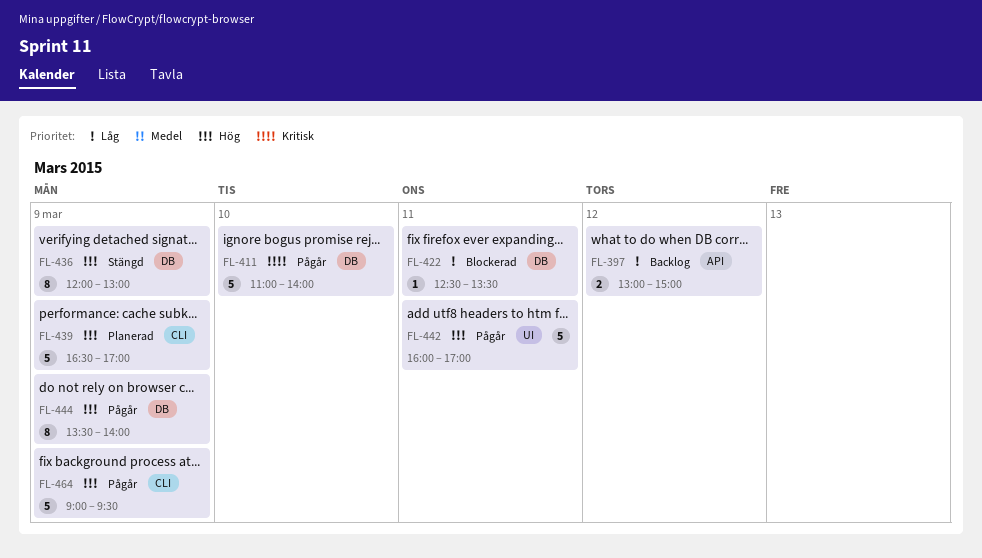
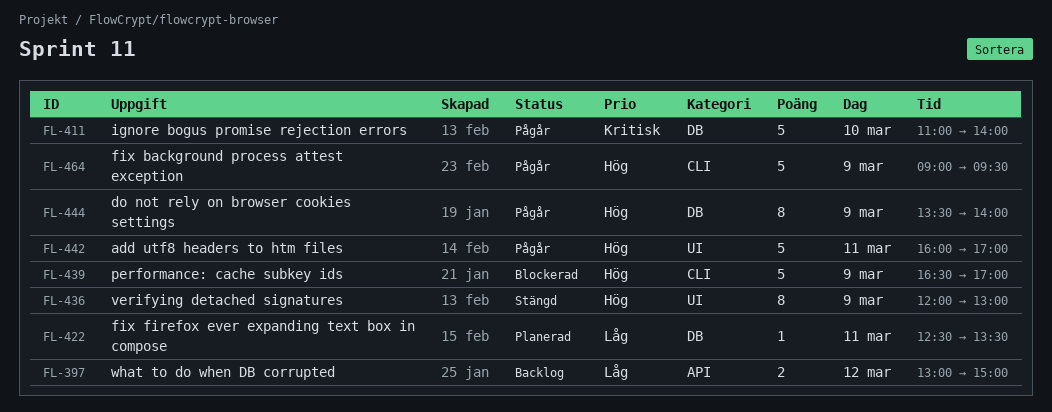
FL-422, status: Blockerad -> Planerad
FL-436, label: DB -> UI
FL-439, status: Planerad -> Blockerad

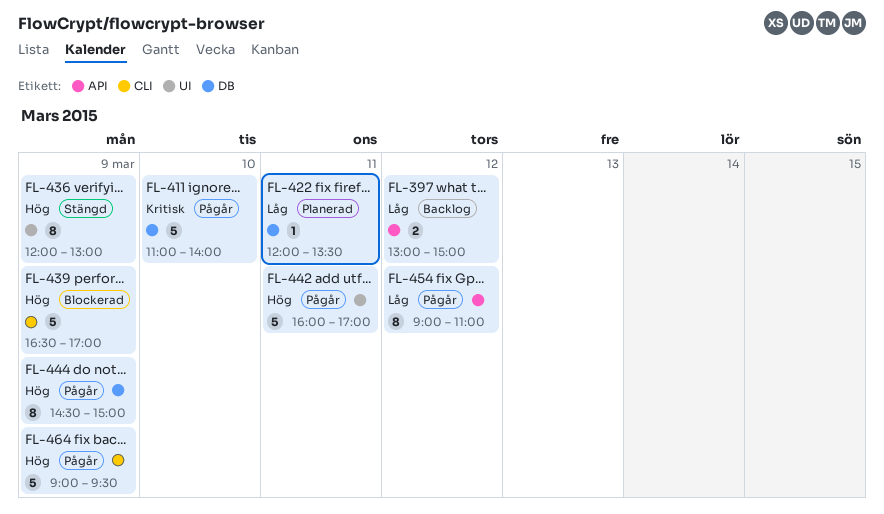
FL-422, begins: 12:30 -> 12:00
FL-444, begins: 13:30 -> 14:30
FL-444, ends: 14:00 -> 15:00
FL-454: none -> present

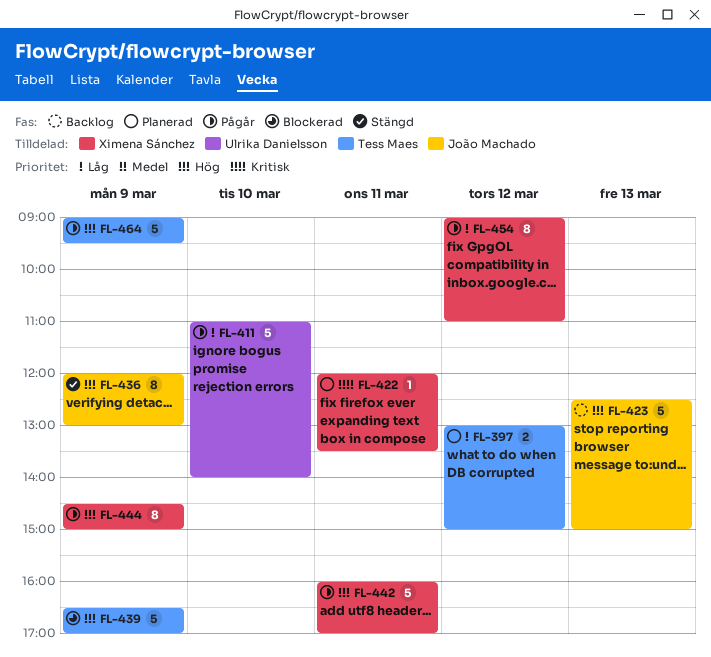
FL-397, status: Backlog -> Planerad
FL-411, priority: Kritisk -> Låg
FL-422, priority: Låg -> Kritisk
FL-423: none -> present

